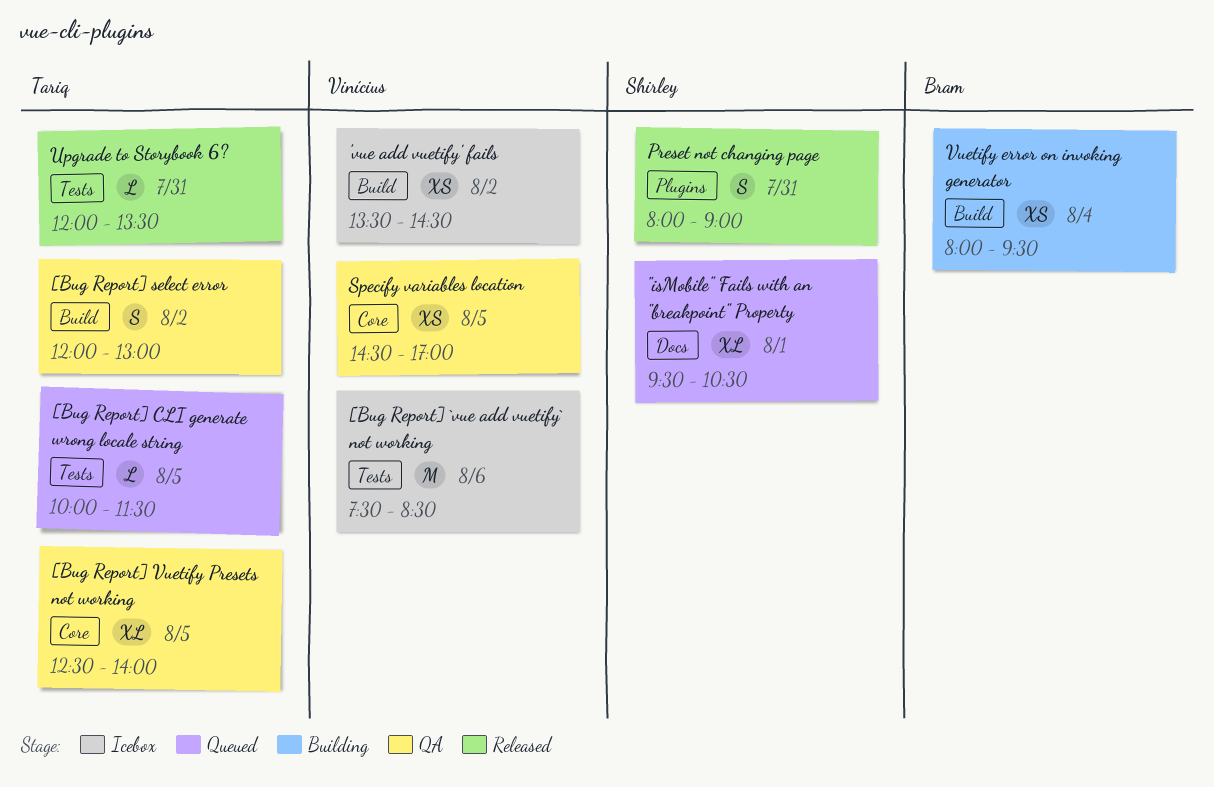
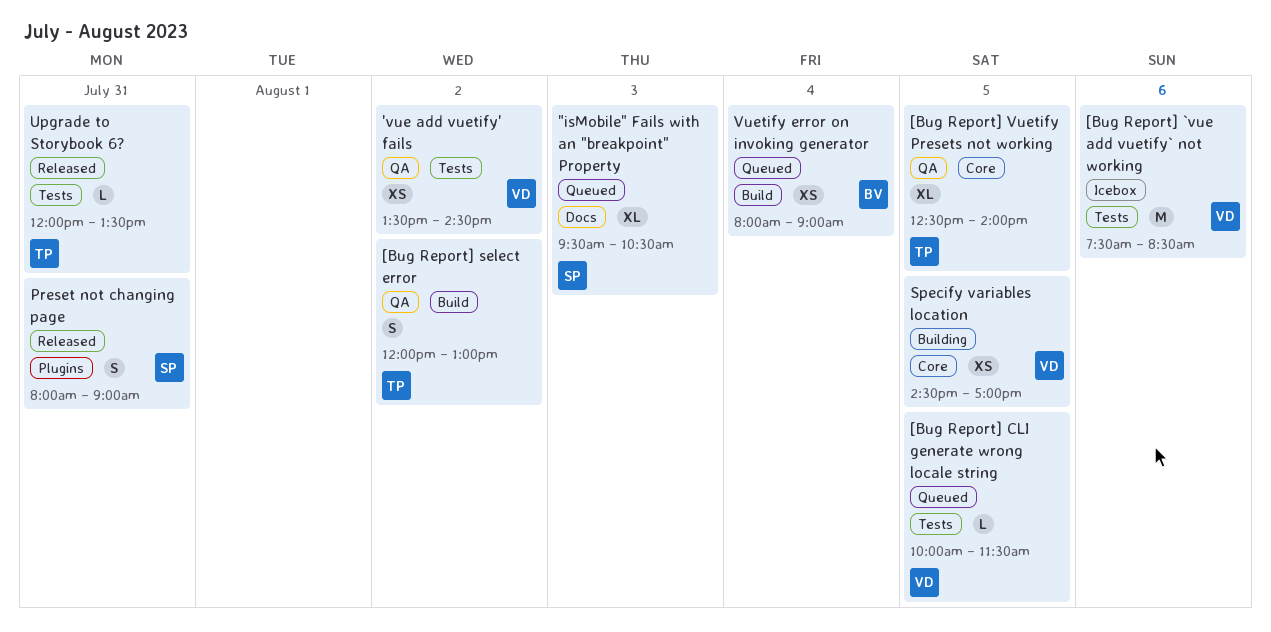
"isMobile" Fails with an "breakpoint" Property, day: Aug 1 -> Aug 3
'vue add vuetify' fails, status: Icebox -> QA
'vue add vuetify' fails, label: Build -> Tests
[Bug Report] CLI generate wrong locale string, owner: Tariq -> Vinícius
Specify variables location, status: QA -> Building
Vuetify error on invoking generator, status: Building -> Queued
Vuetify error on invoking generator, ends: 09:30 -> 09:00

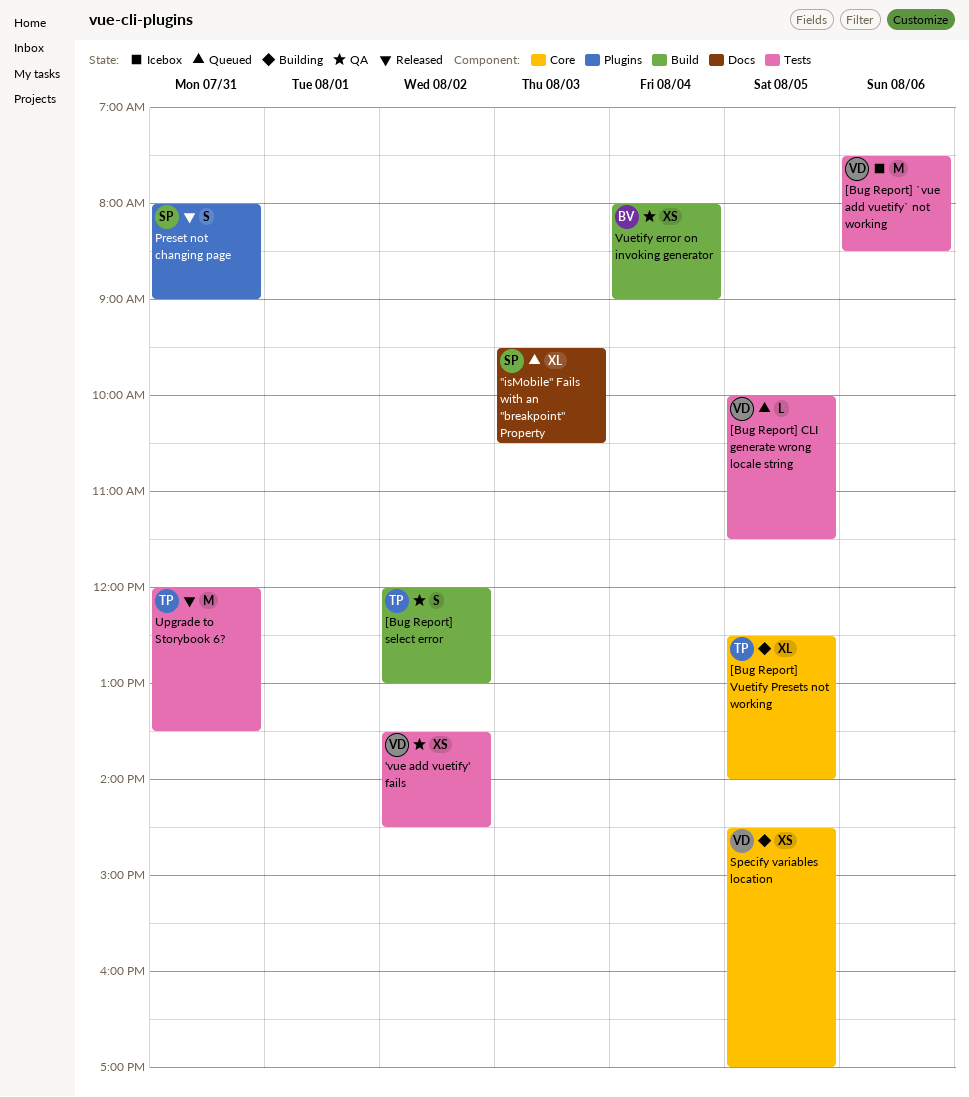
[Bug Report] Vuetify Presets not working, status: QA -> Building
Upgrade to Storybook 6?, estimate: L -> M
Vuetify error on invoking generator, status: Queued -> QA

